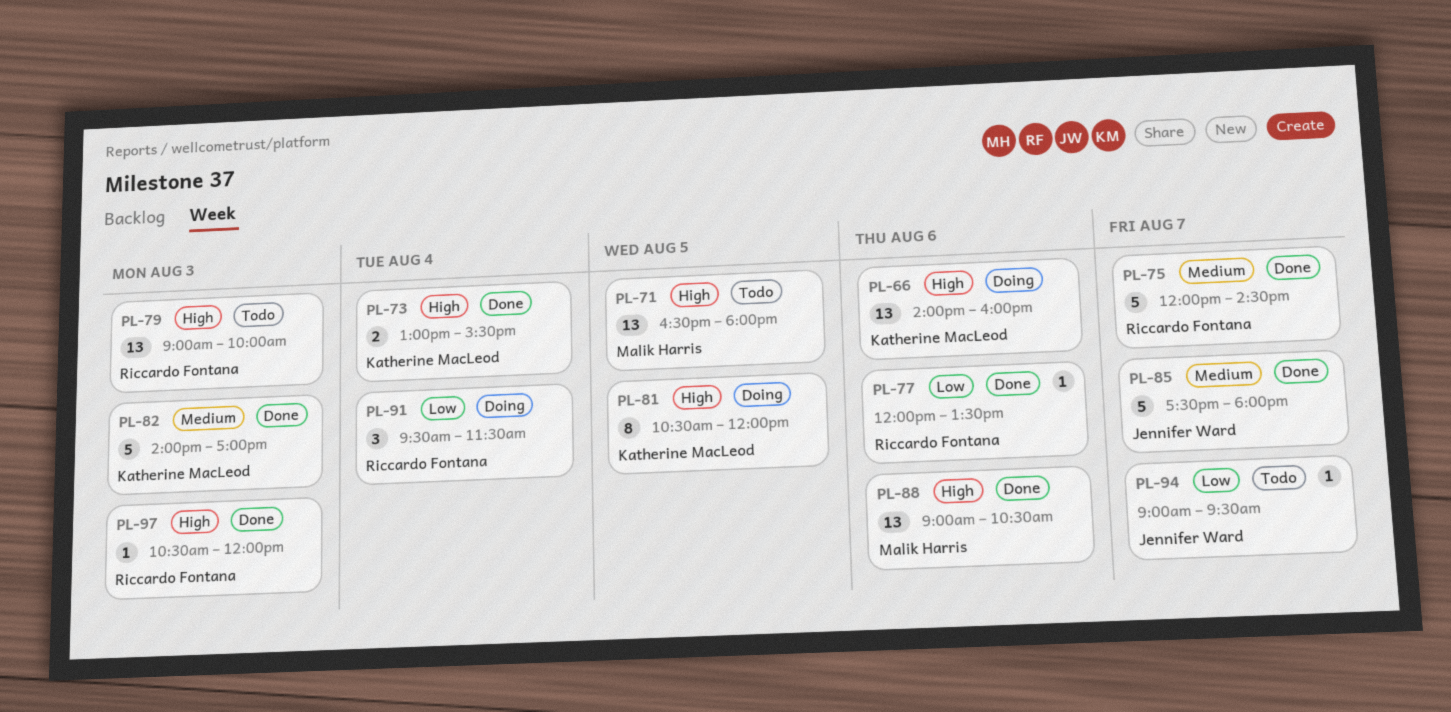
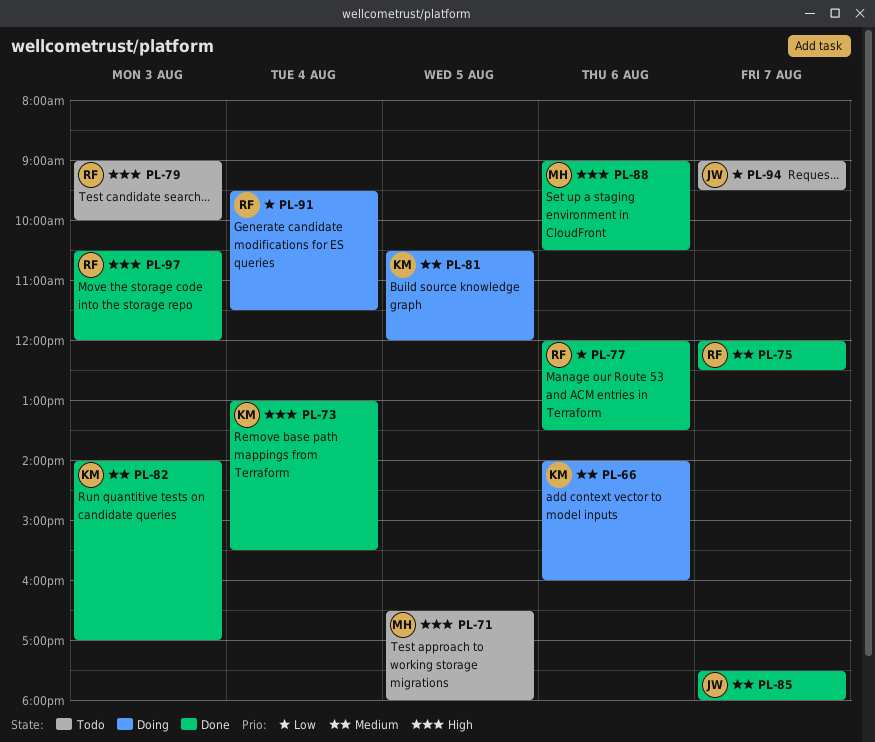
PL-66, priority: High -> Medium
PL-75, ends: 14:30 -> 12:30
PL-81, priority: High -> Medium

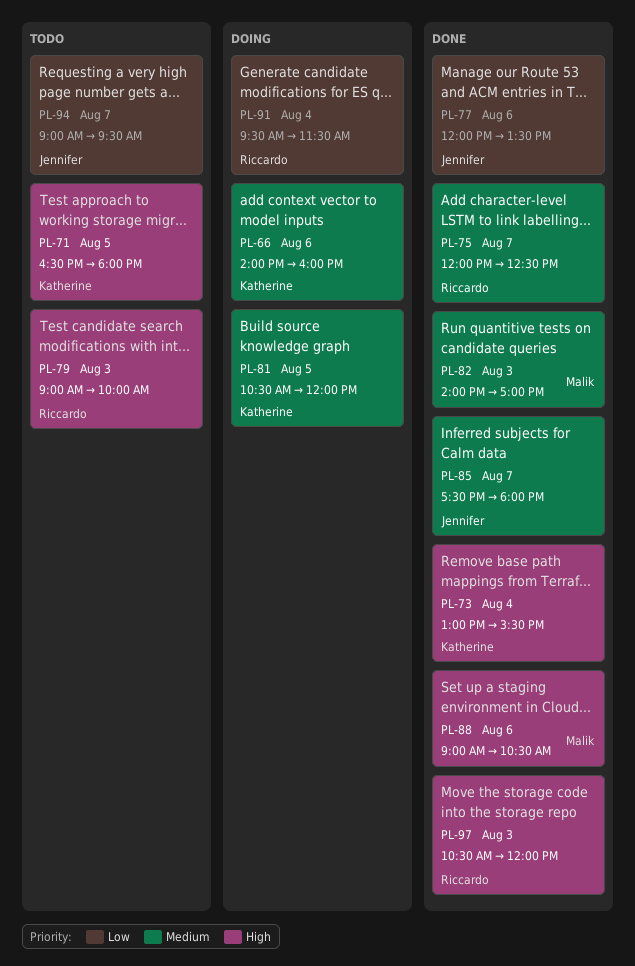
PL-71, owner: Malik -> Katherine
PL-77, owner: Riccardo -> Jennifer
PL-82, owner: Katherine -> Malik

